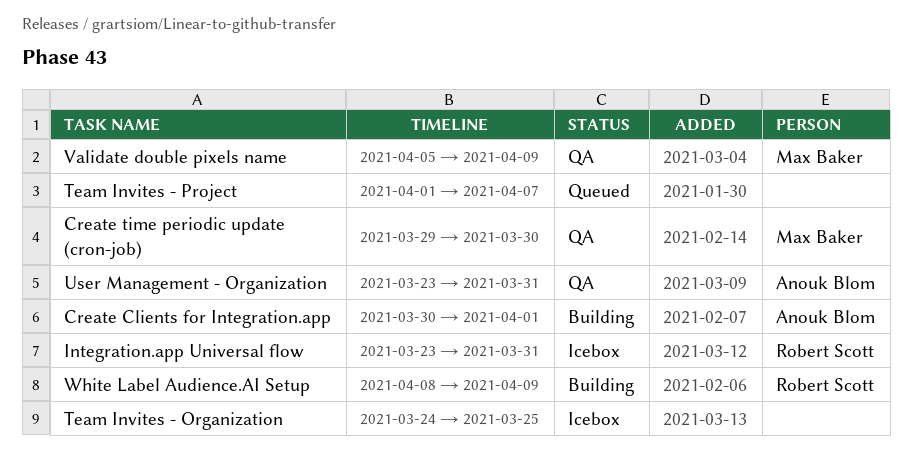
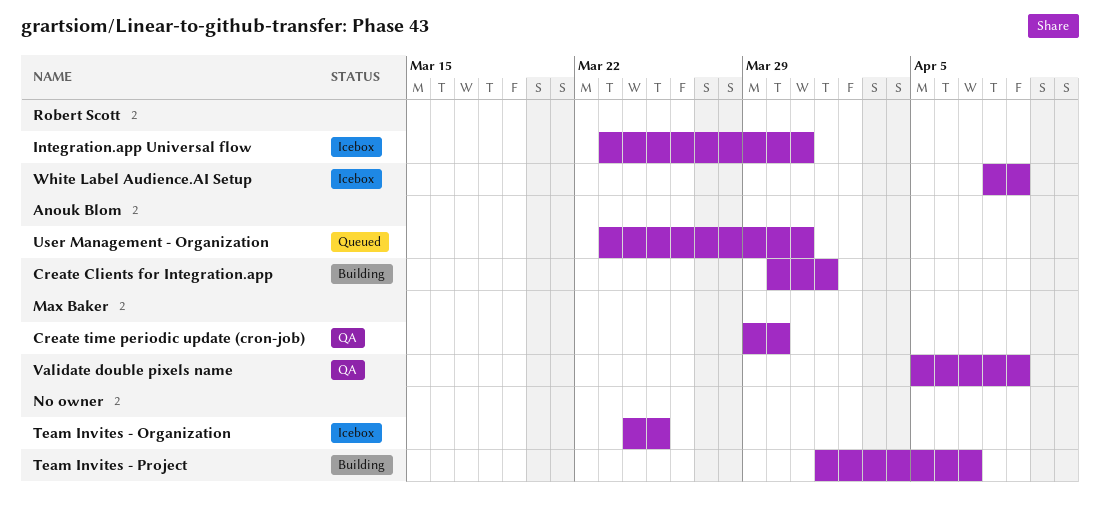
Team Invites - Project, status: Queued -> Building
User Management - Organization, status: QA -> Queued
White Label Audience.AI Setup, status: Building -> Icebox

